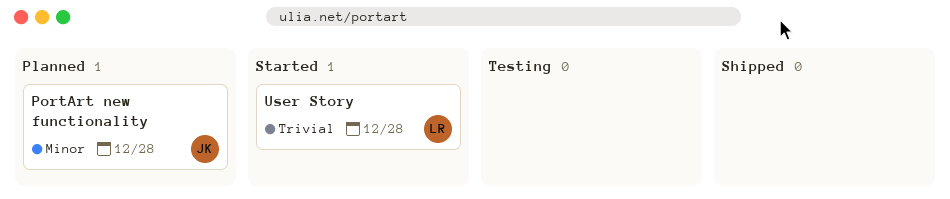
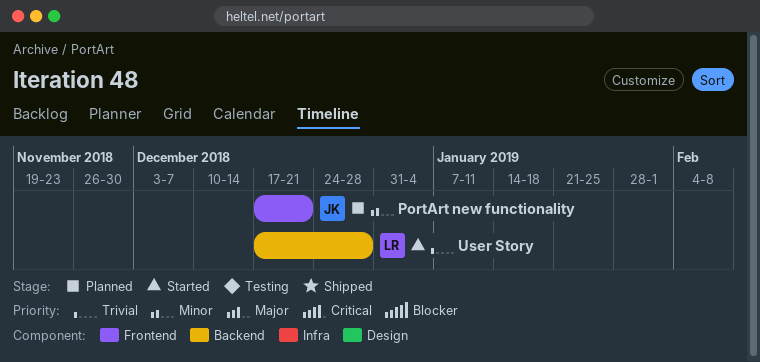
PortArt new functionality, due: Dec 28 -> Dec 21

